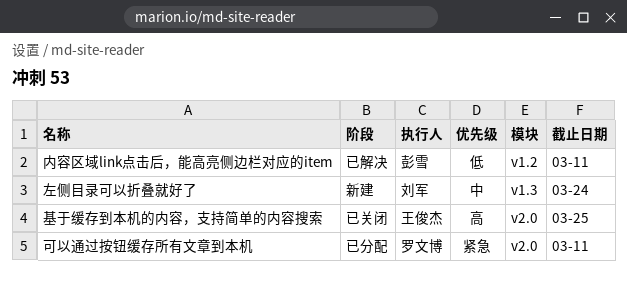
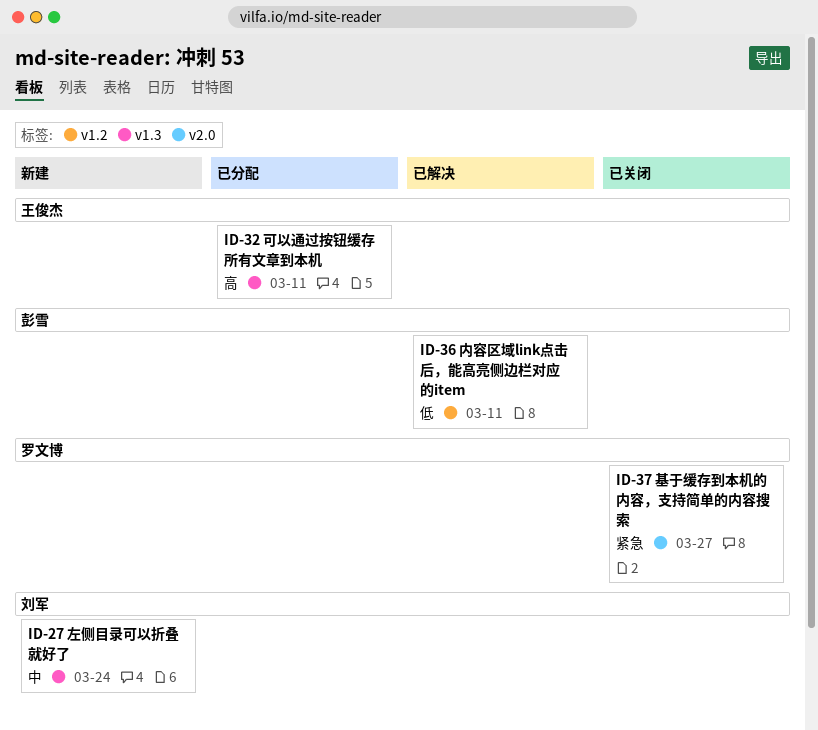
可以通过按钮缓存所有文章到本机, owner: 罗文博 -> 王俊杰
可以通过按钮缓存所有文章到本机, priority: 紧急 -> 高
可以通过按钮缓存所有文章到本机, label: v2.0 -> v1.3
基于缓存到本机的内容，支持简单的内容搜索, owner: 王俊杰 -> 罗文博
基于缓存到本机的内容，支持简单的内容搜索, priority: 高 -> 紧急
基于缓存到本机的内容，支持简单的内容搜索, due: Mar 25 -> Mar 27

